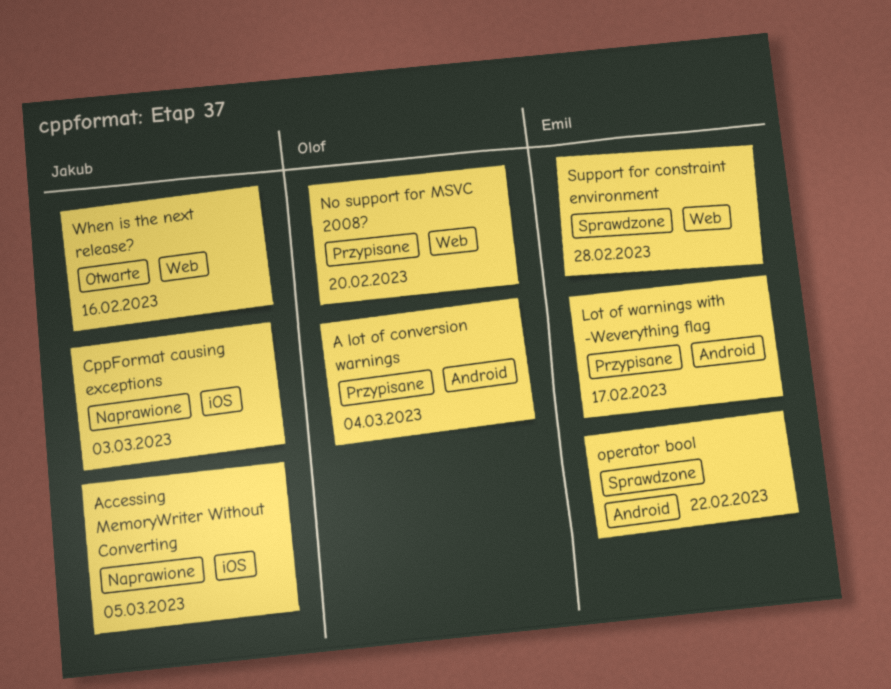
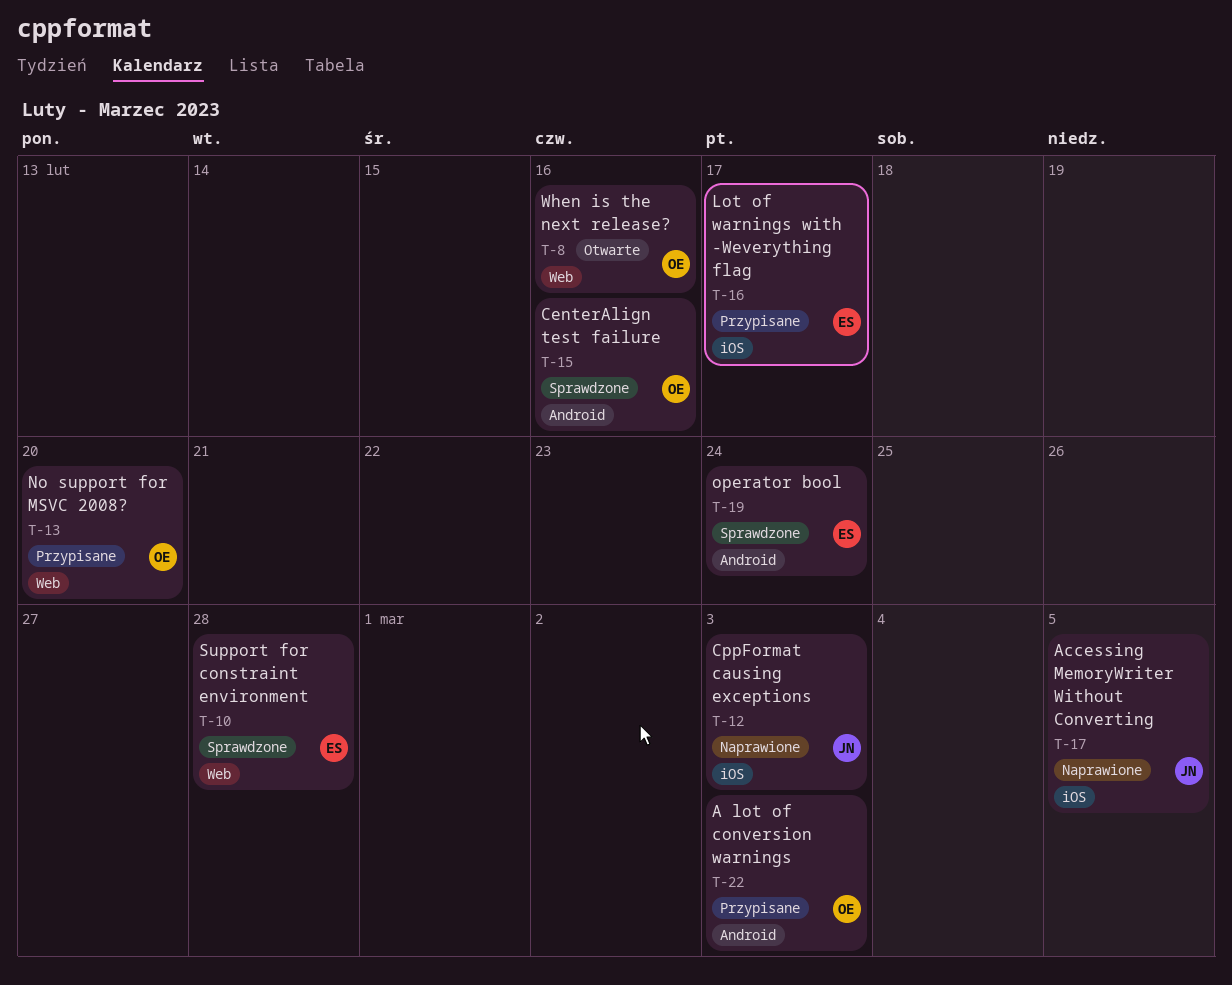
A lot of conversion warnings, due: Mar 4 -> Mar 3
CenterAlign test failure: none -> present
Lot of warnings with -Weverything flag, label: Android -> iOS
operator bool, due: Feb 22 -> Feb 24
When is the next release?, owner: Jakub -> Olof

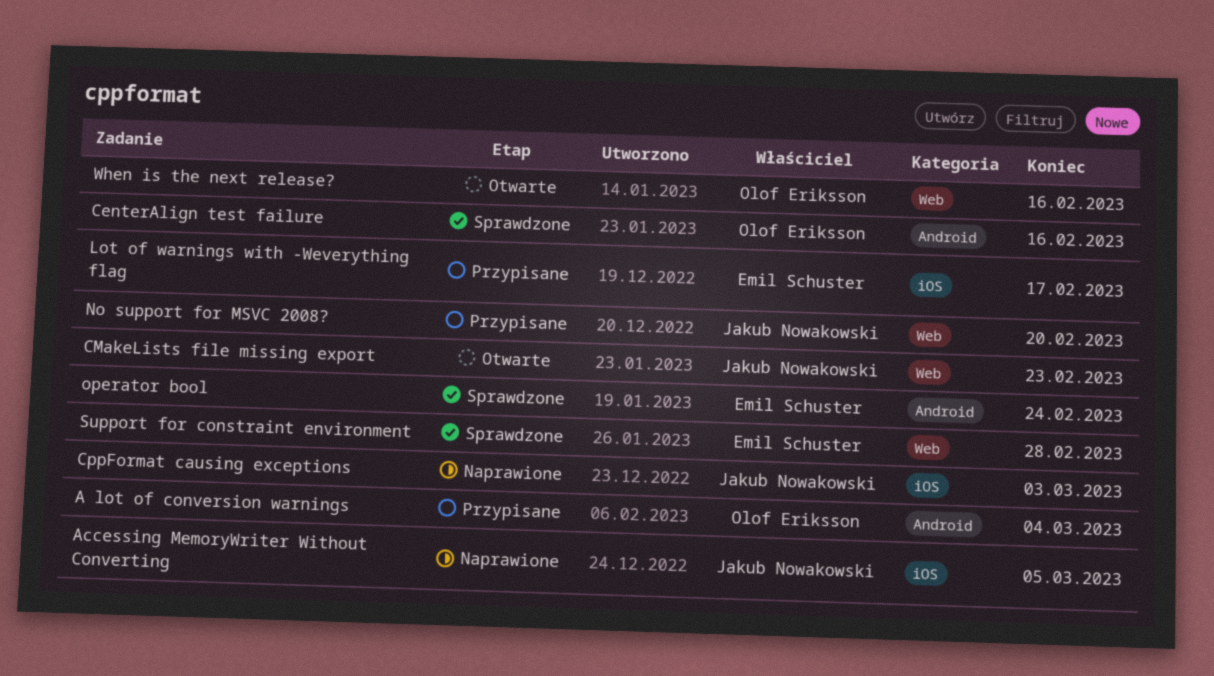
A lot of conversion warnings, due: Mar 3 -> Mar 4
CMakeLists file missing export: none -> present
No support for MSVC 2008?, owner: Olof Eriksson -> Jakub Nowakowski

